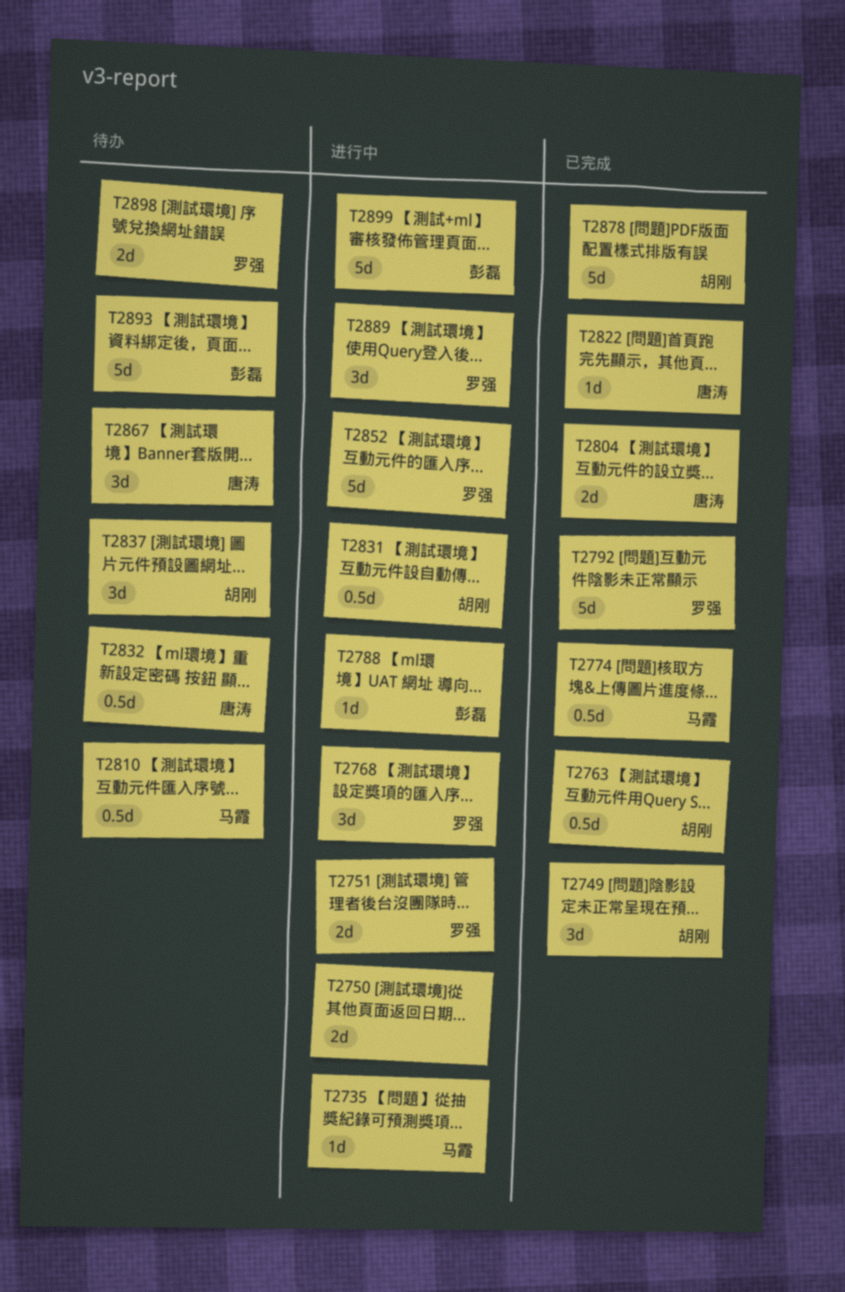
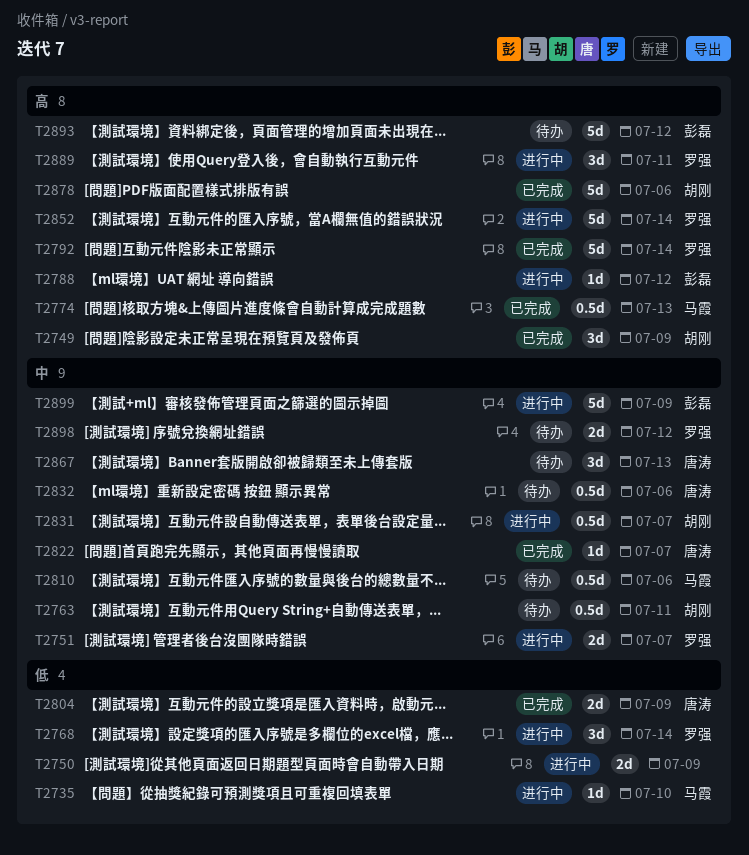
T2763, status: 已完成 -> 待办
T2837: present -> none

